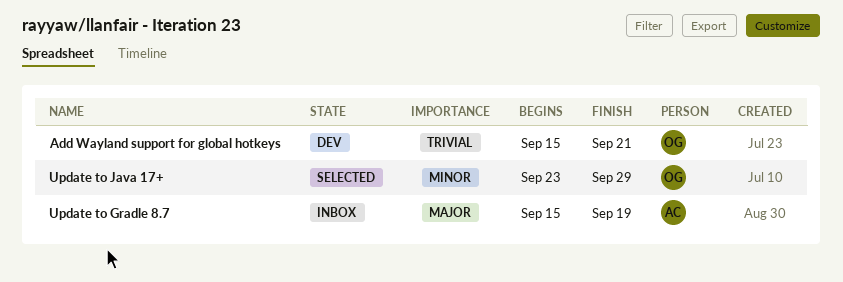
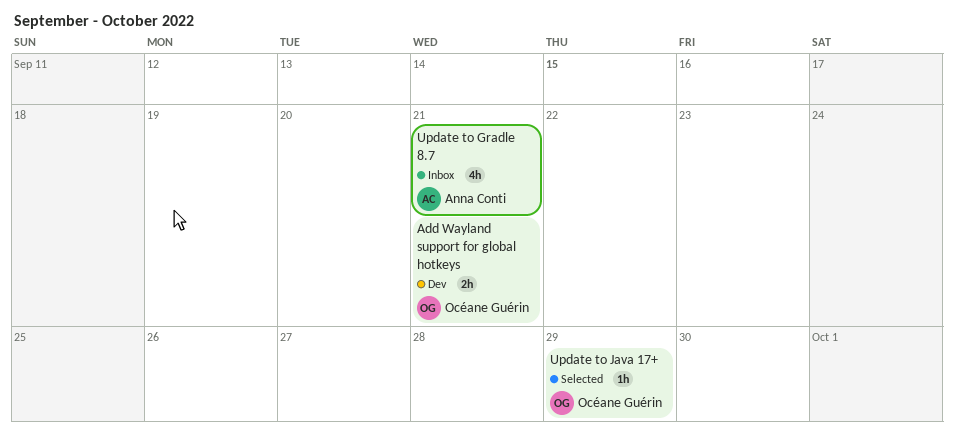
Update to Gradle 8.7, due: Sep 19 -> Sep 21

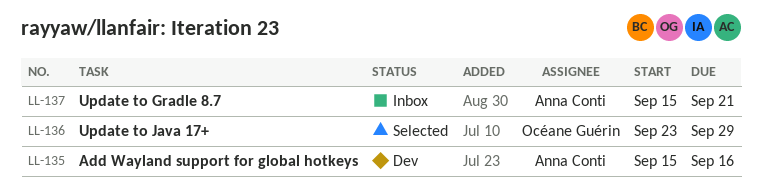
Add Wayland support for global hotkeys, owner: Océane Guérin -> Anna Conti
Add Wayland support for global hotkeys, due: Sep 21 -> Sep 16

